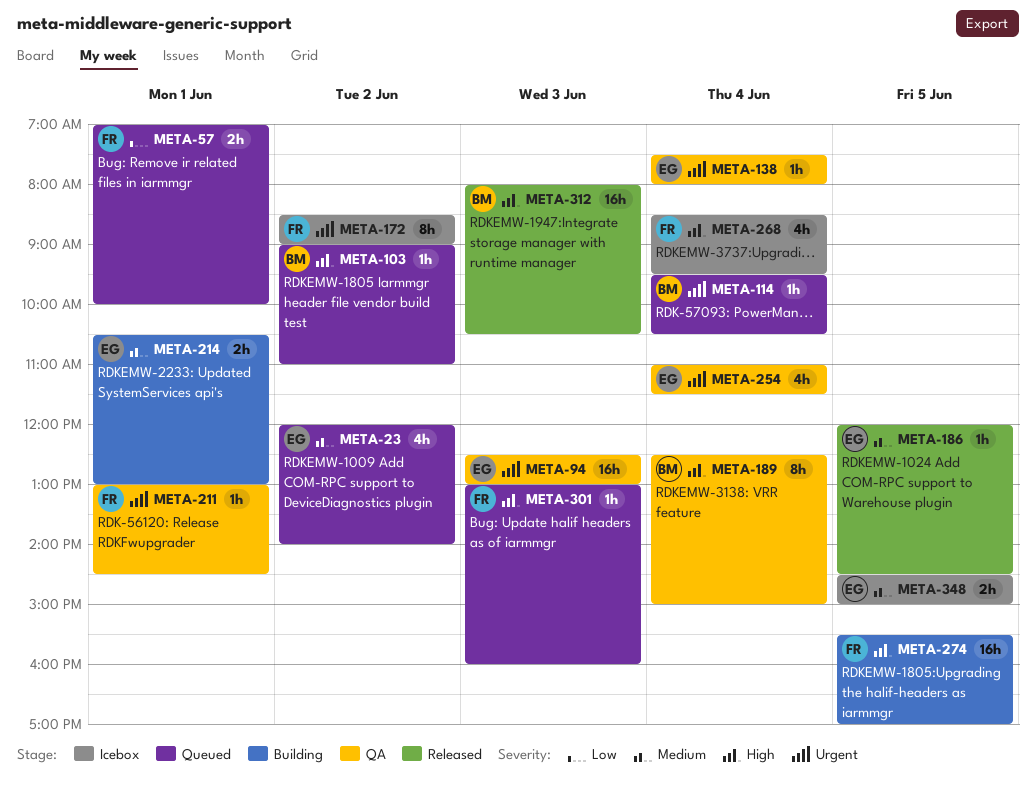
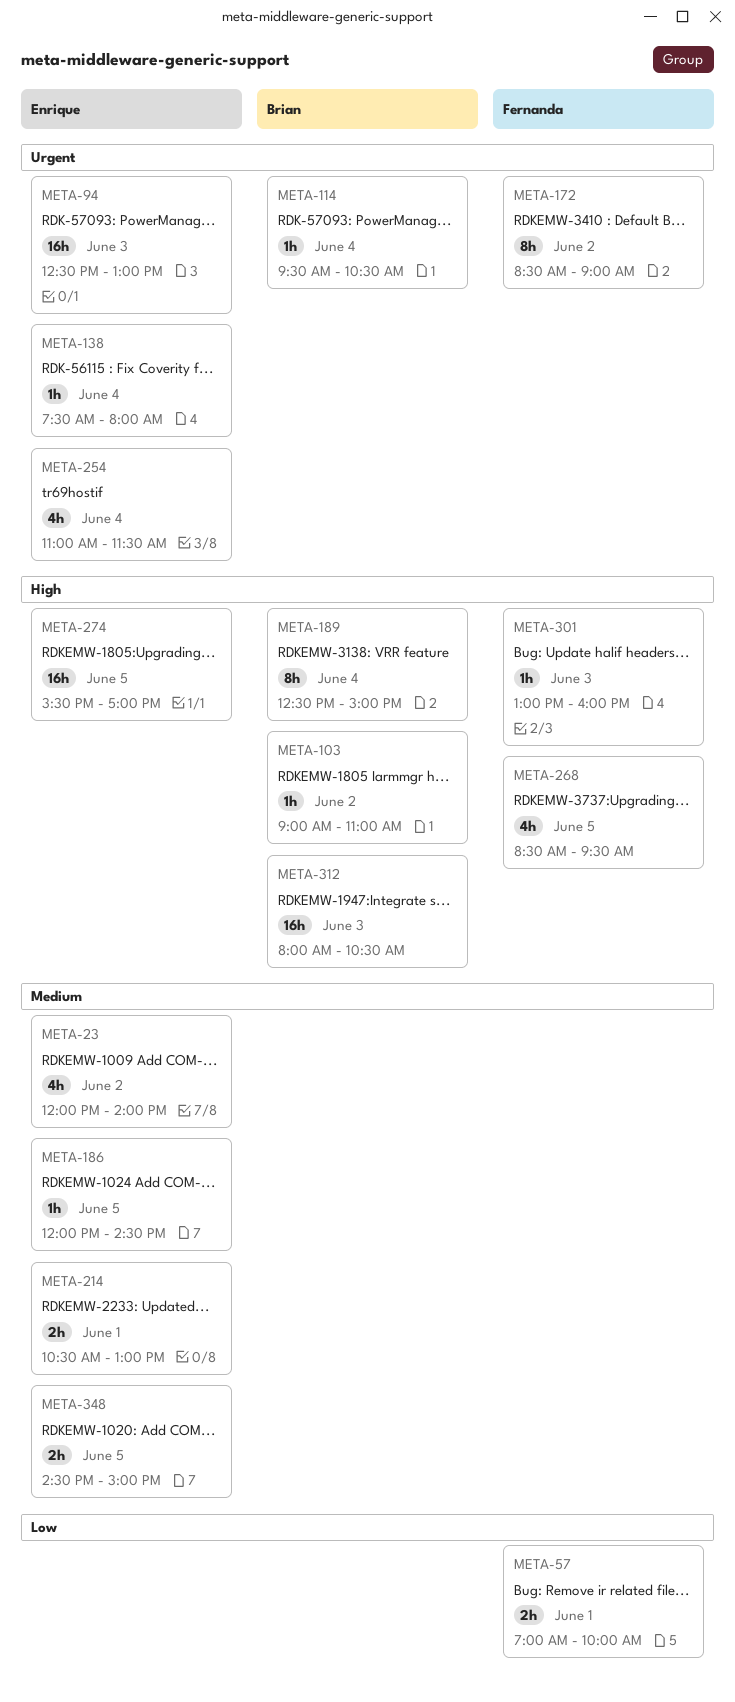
META-211: present -> none
META-268, day: Jun 4 -> Jun 5
META-274, owner: Fernanda -> Enrique

